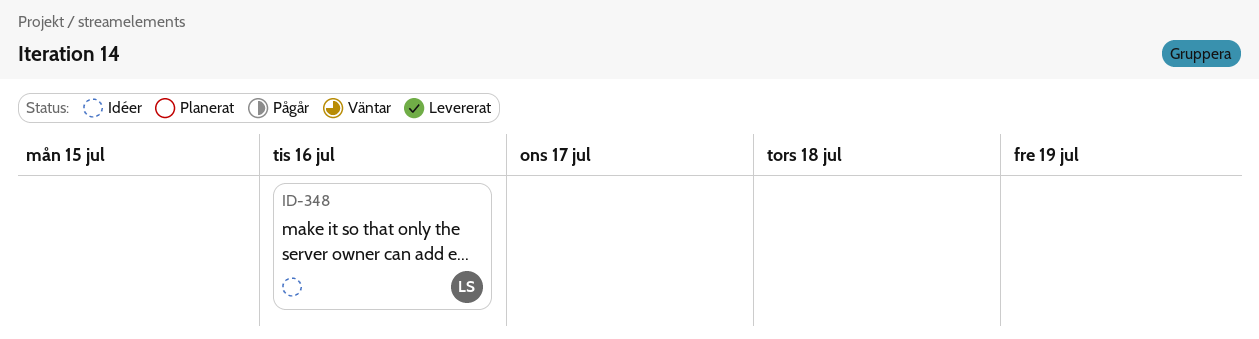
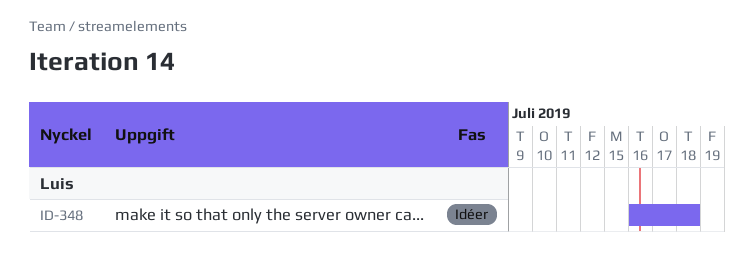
ID-348, due: Jul 16 -> Jul 18

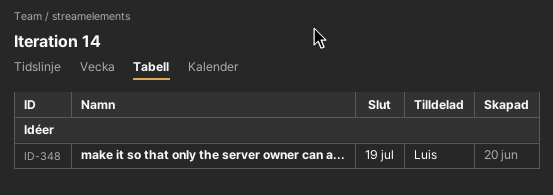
ID-348, due: Jul 18 -> Jul 19

